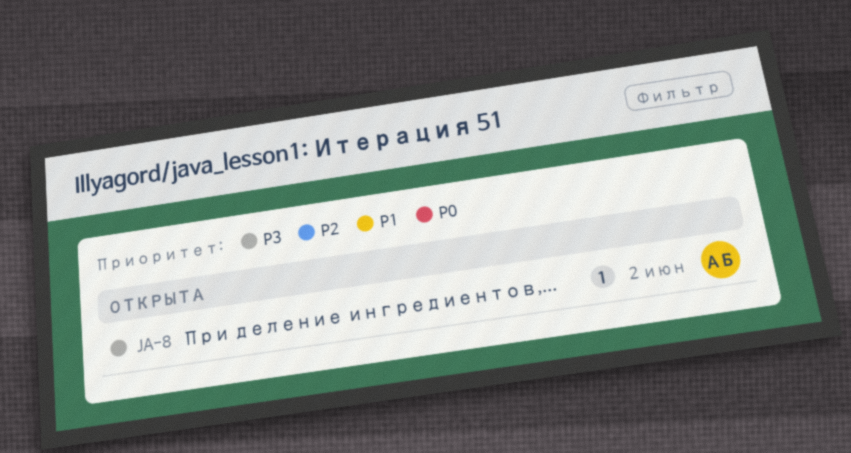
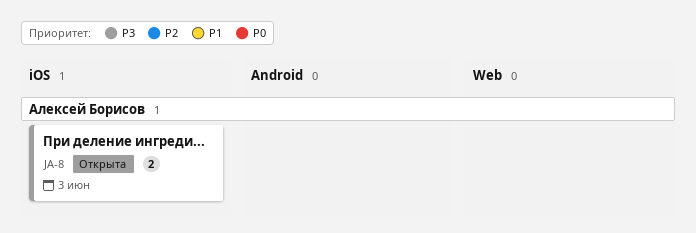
JA-8, estimate: 1 -> 2
JA-8, due: Jun 2 -> Jun 3

